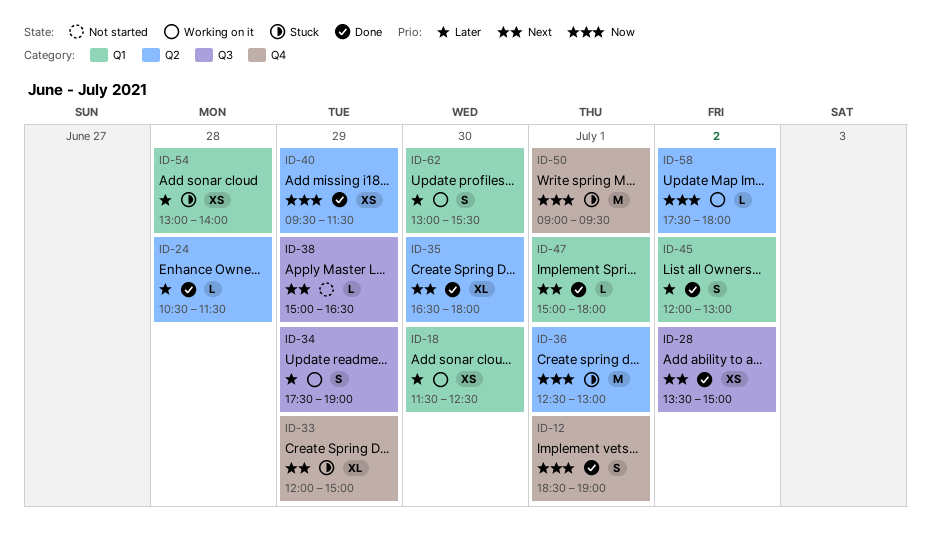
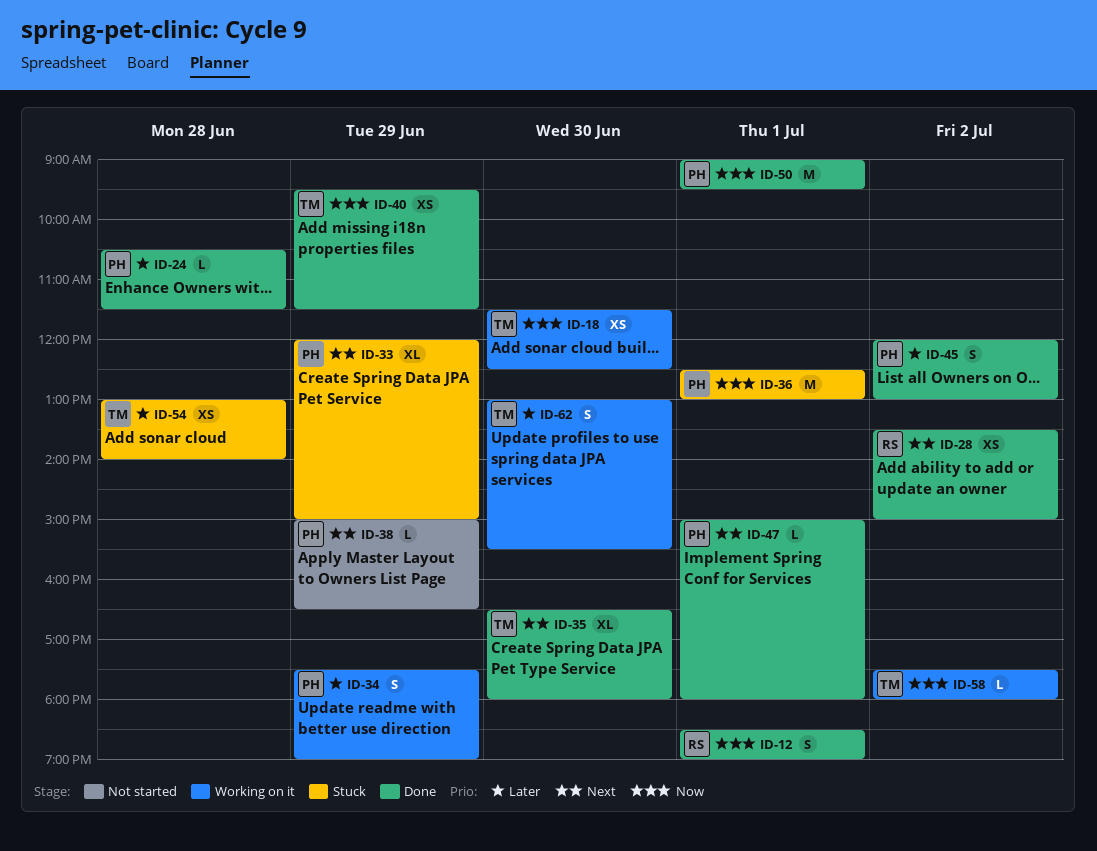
ID-18, priority: Later -> Now
ID-50, status: Stuck -> Done

